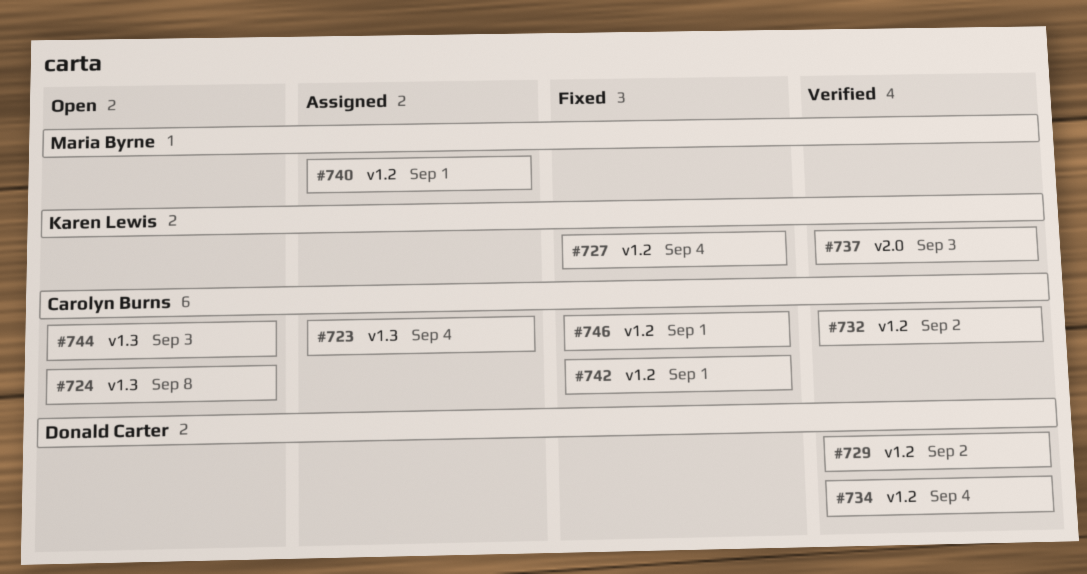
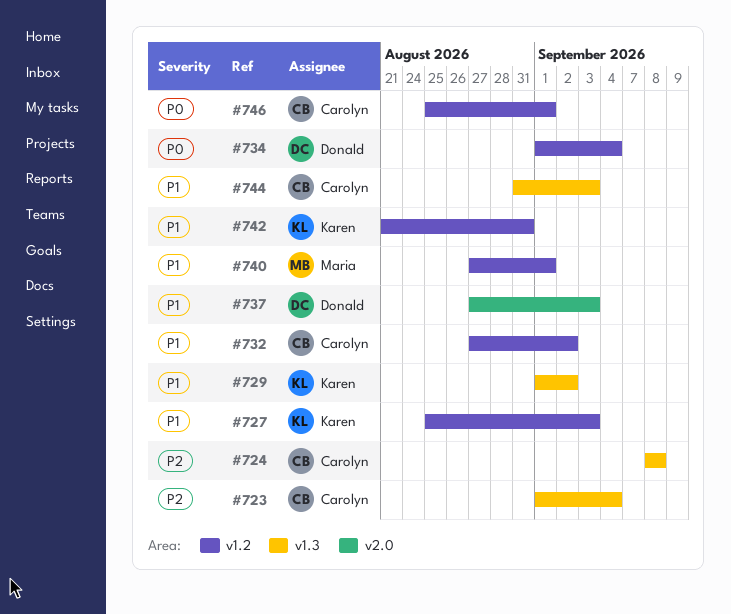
#727, due: Sep 4 -> Sep 3
#729, owner: Donald Carter -> Karen Lewis
#729, label: v1.2 -> v1.3
#737, owner: Karen Lewis -> Donald Carter
#742, owner: Carolyn Burns -> Karen Lewis
#742, due: Sep 1 -> Aug 31

